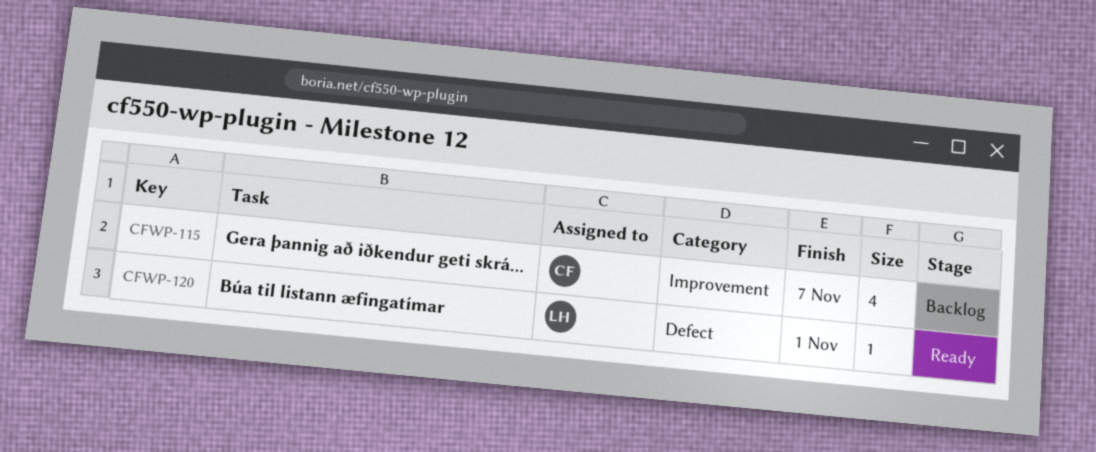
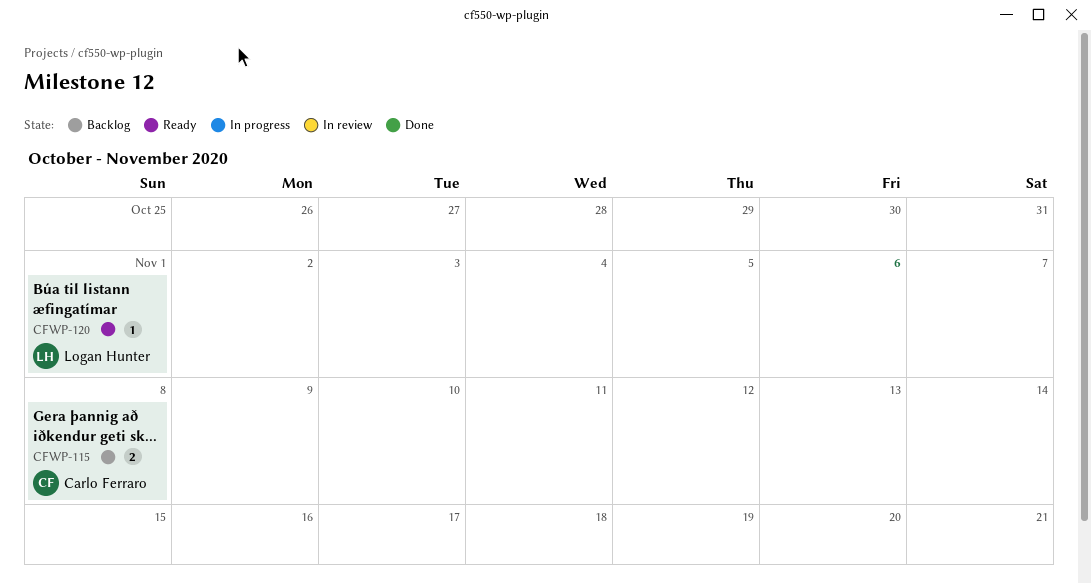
CFWP-115, estimate: 4 -> 2
CFWP-115, due: Nov 7 -> Nov 8

